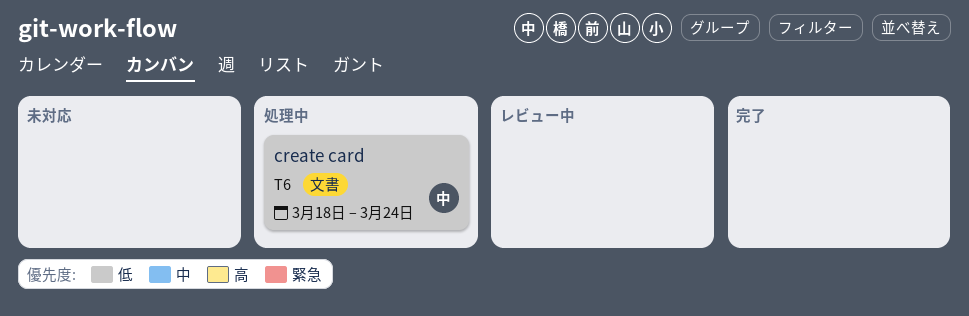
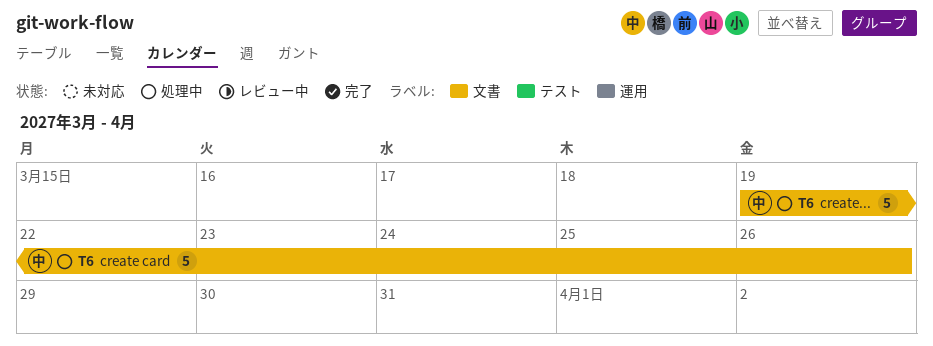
T6, start: Mar 18 -> Mar 19
T6, due: Mar 24 -> Mar 26

